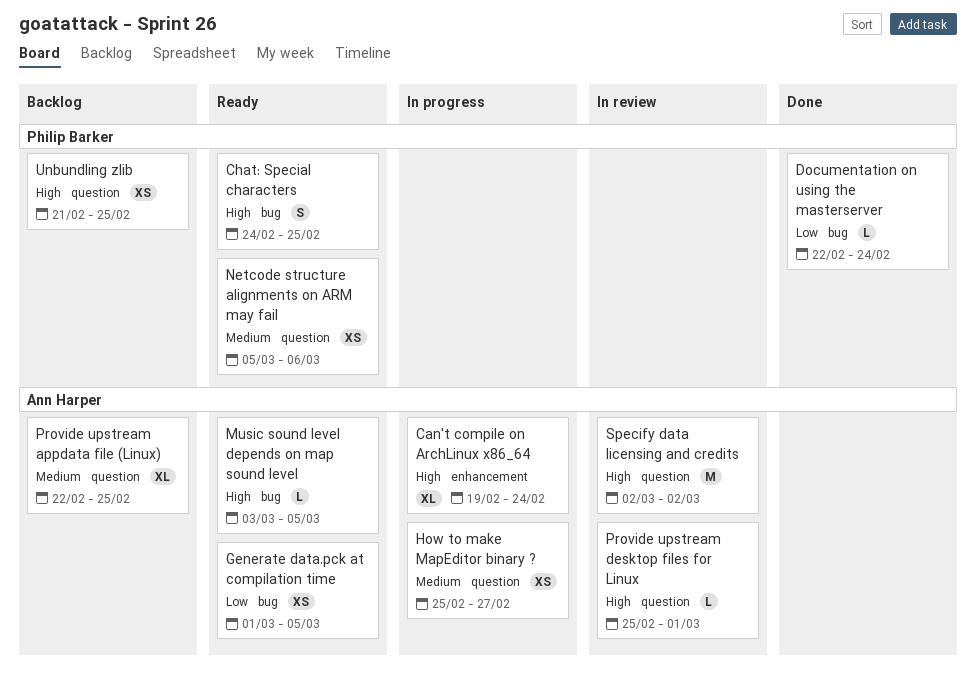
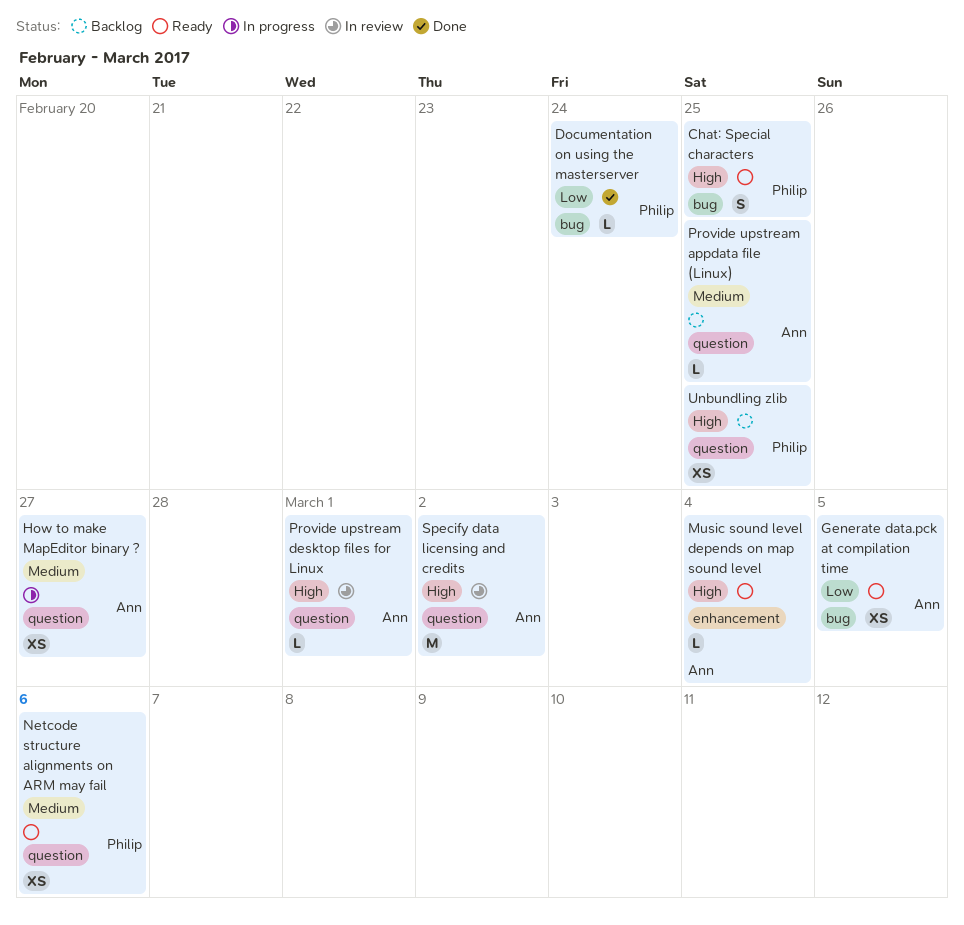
Can't compile on ArchLinux x86_64: present -> none
Music sound level depends on map sound level, label: bug -> enhancement
Music sound level depends on map sound level, due: Mar 5 -> Mar 4
Provide upstream appdata file (Linux), estimate: XL -> L

